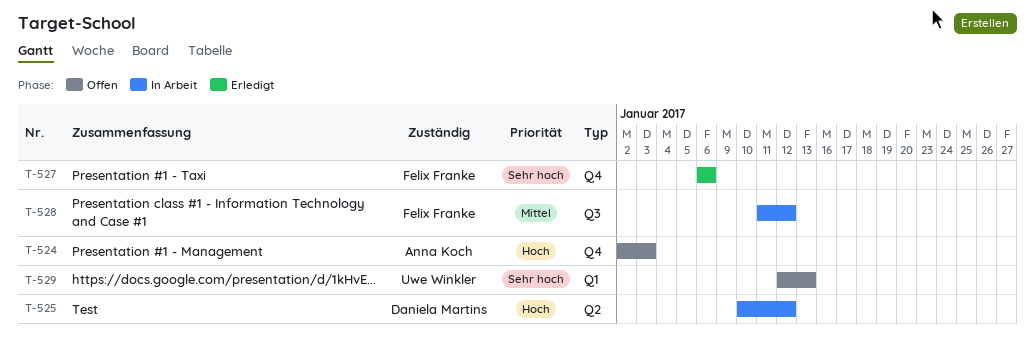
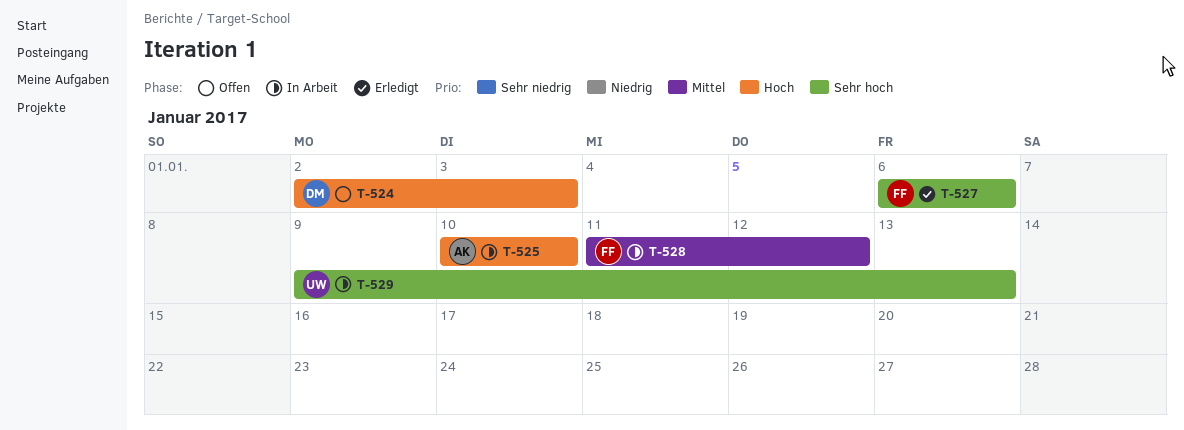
T-524, owner: Anna Koch -> Daniela Martins
T-525, owner: Daniela Martins -> Anna Koch
T-525, due: Jan 12 -> Jan 10
T-529, status: Offen -> In Arbeit
T-529, start: Jan 12 -> Jan 9

